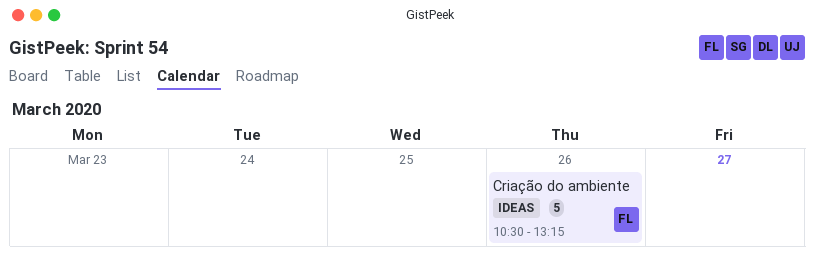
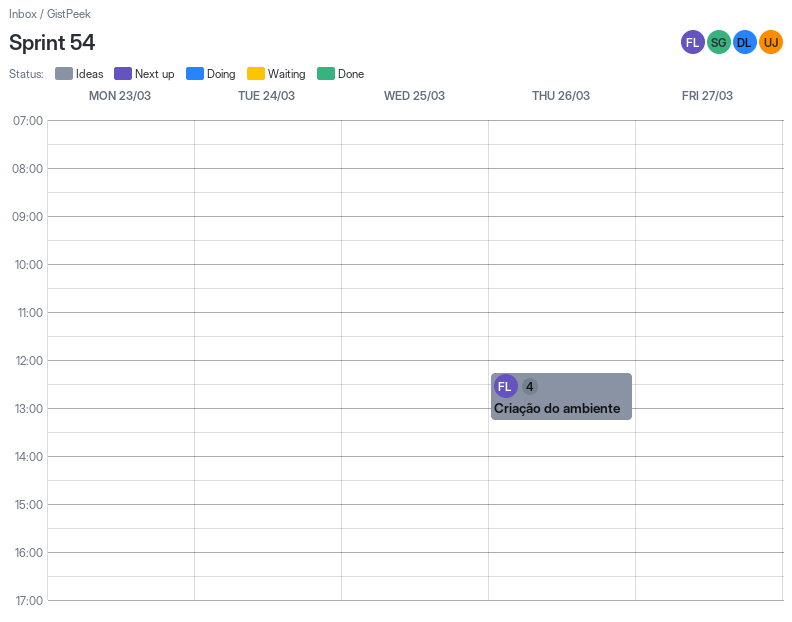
Criação do ambiente, estimate: 5 -> 4
Criação do ambiente, begins: 10:30 -> 12:15

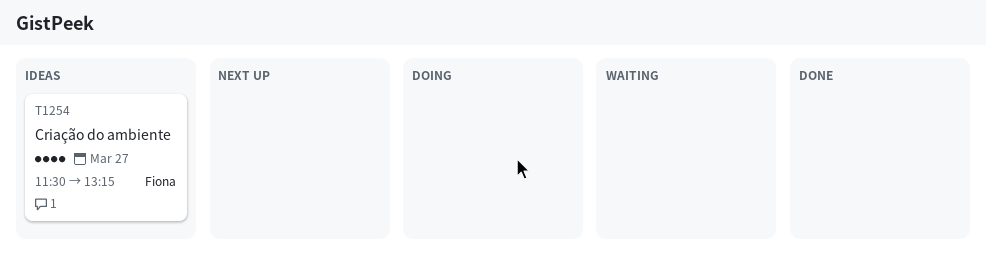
Criação do ambiente, day: Mar 26 -> Mar 27
Criação do ambiente, begins: 12:15 -> 11:30

